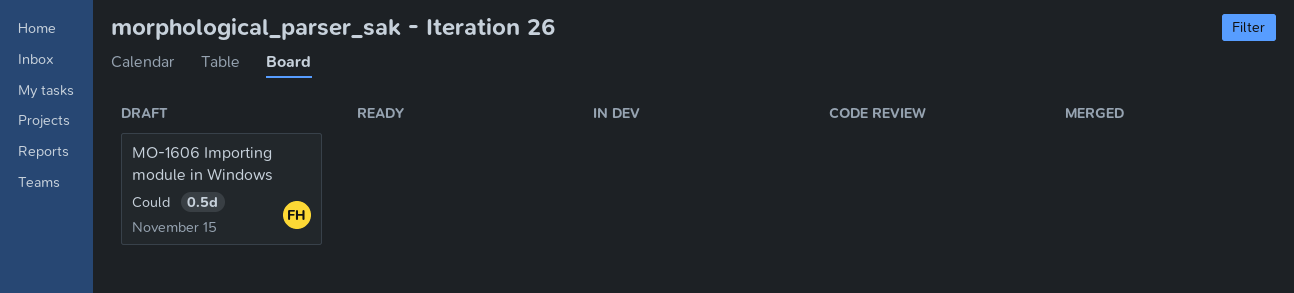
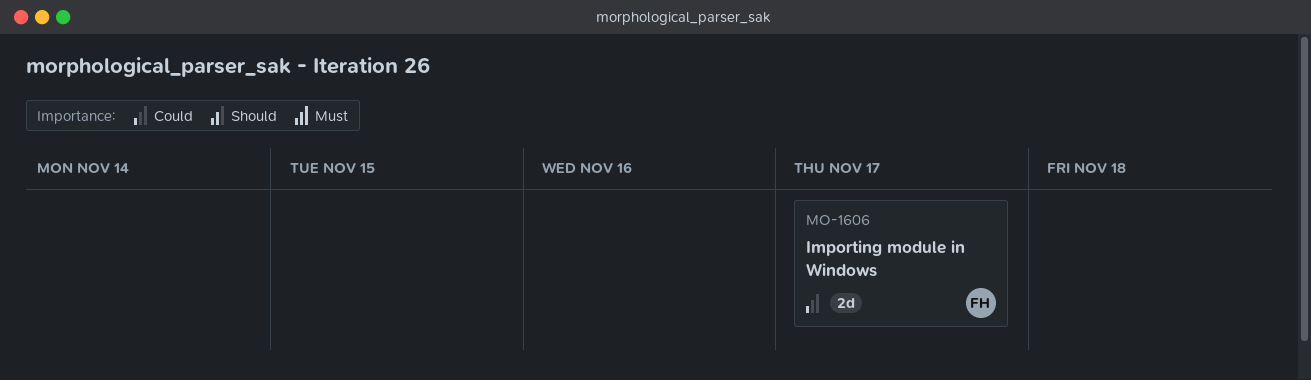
MO-1606, estimate: 0.5d -> 2d
MO-1606, due: Nov 15 -> Nov 17

